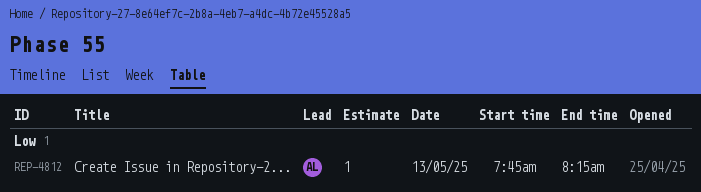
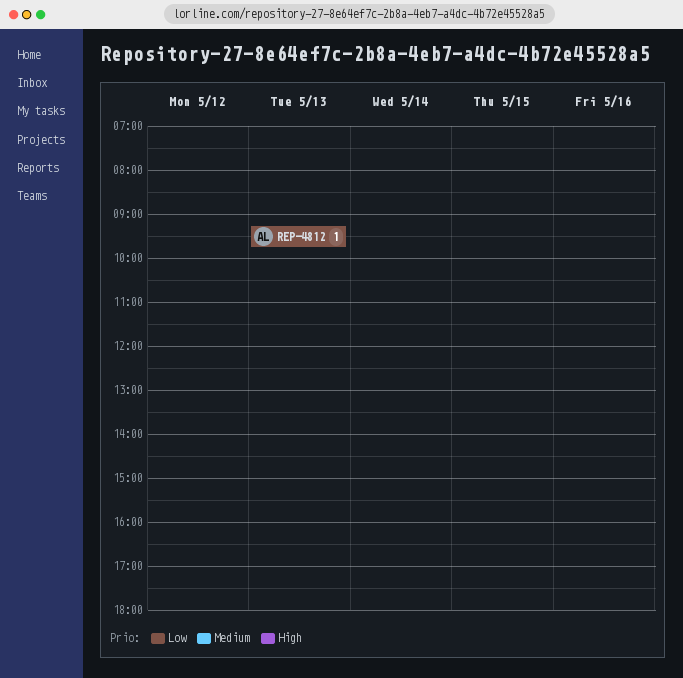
REP-4812, begins: 07:45 -> 09:15
REP-4812, ends: 08:15 -> 09:45

